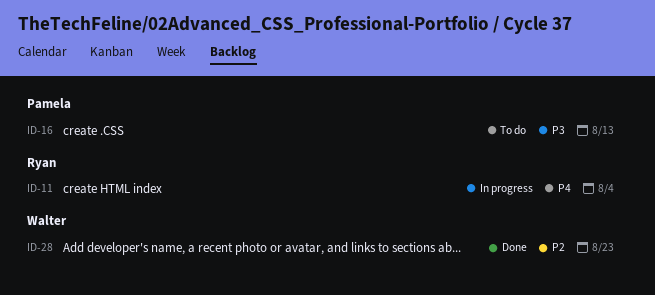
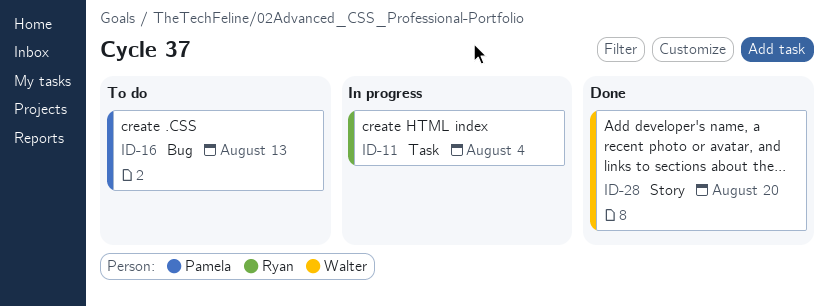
ID-28, due: Aug 23 -> Aug 20

